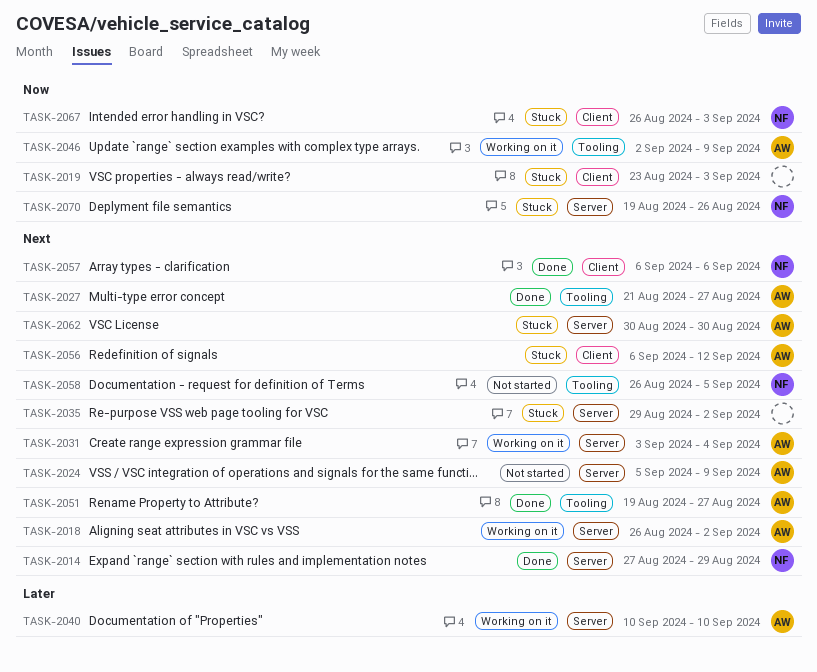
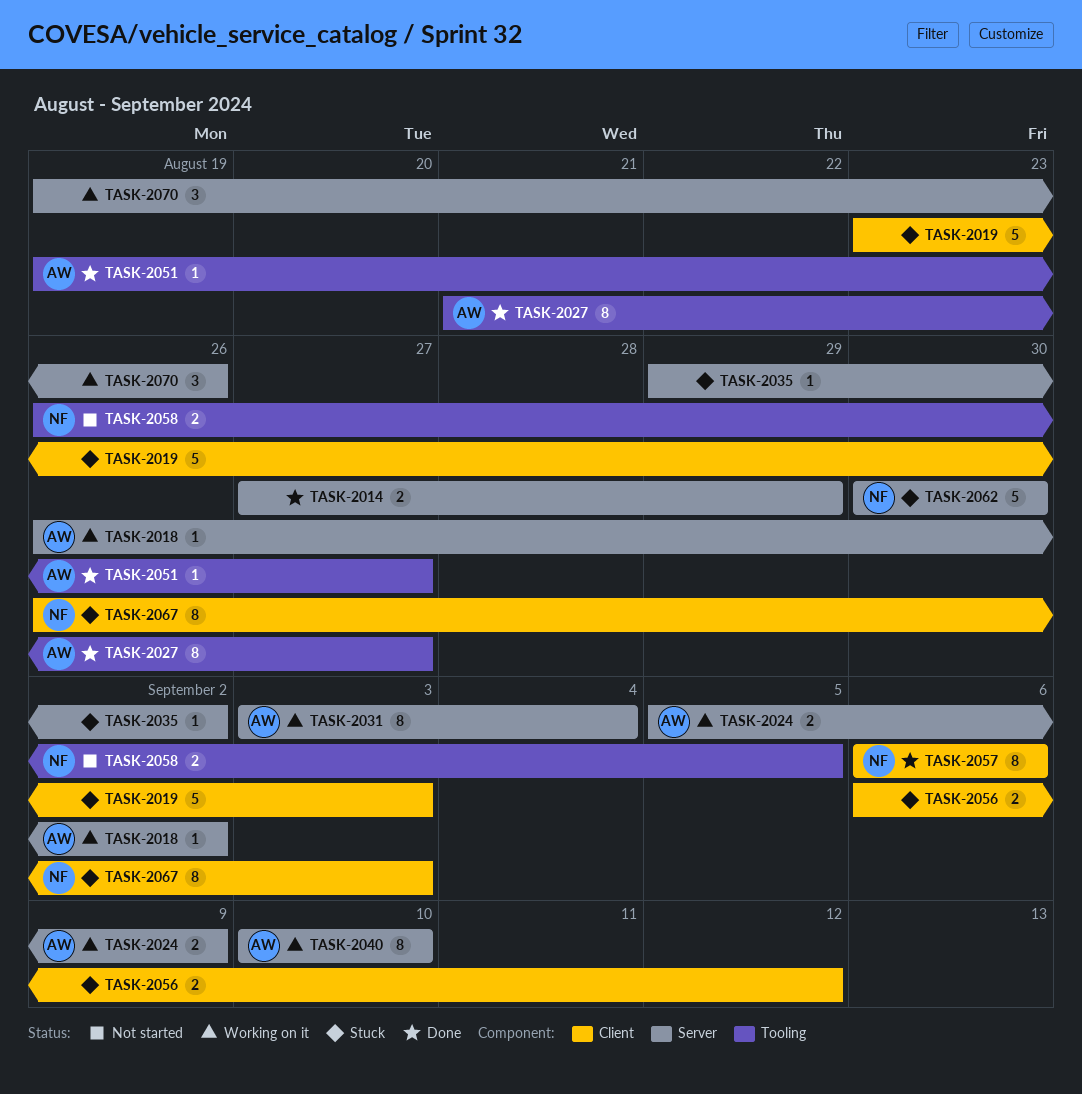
TASK-2014, owner: NF -> none
TASK-2024, status: Not started -> Working on it
TASK-2046: present -> none
TASK-2056, owner: AW -> none
TASK-2062, owner: AW -> NF
TASK-2070, status: Stuck -> Working on it
TASK-2070, owner: NF -> none

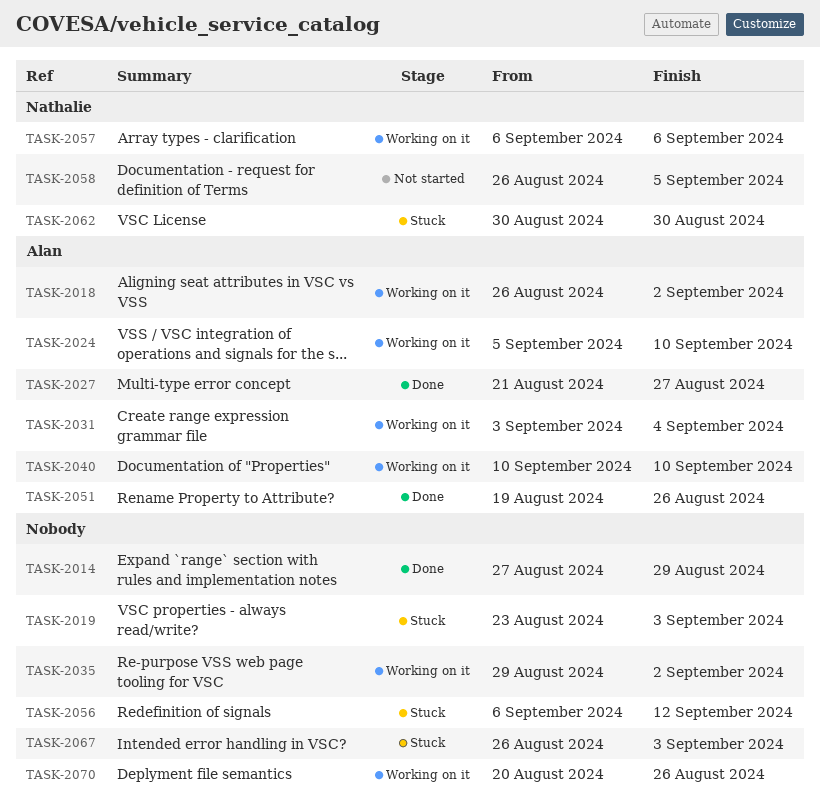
TASK-2024, due: Sep 9 -> Sep 10
TASK-2035, status: Stuck -> Working on it
TASK-2051, due: Aug 27 -> Aug 26
TASK-2057, status: Done -> Working on it
TASK-2067, owner: Nathalie -> none
TASK-2070, start: Aug 19 -> Aug 20

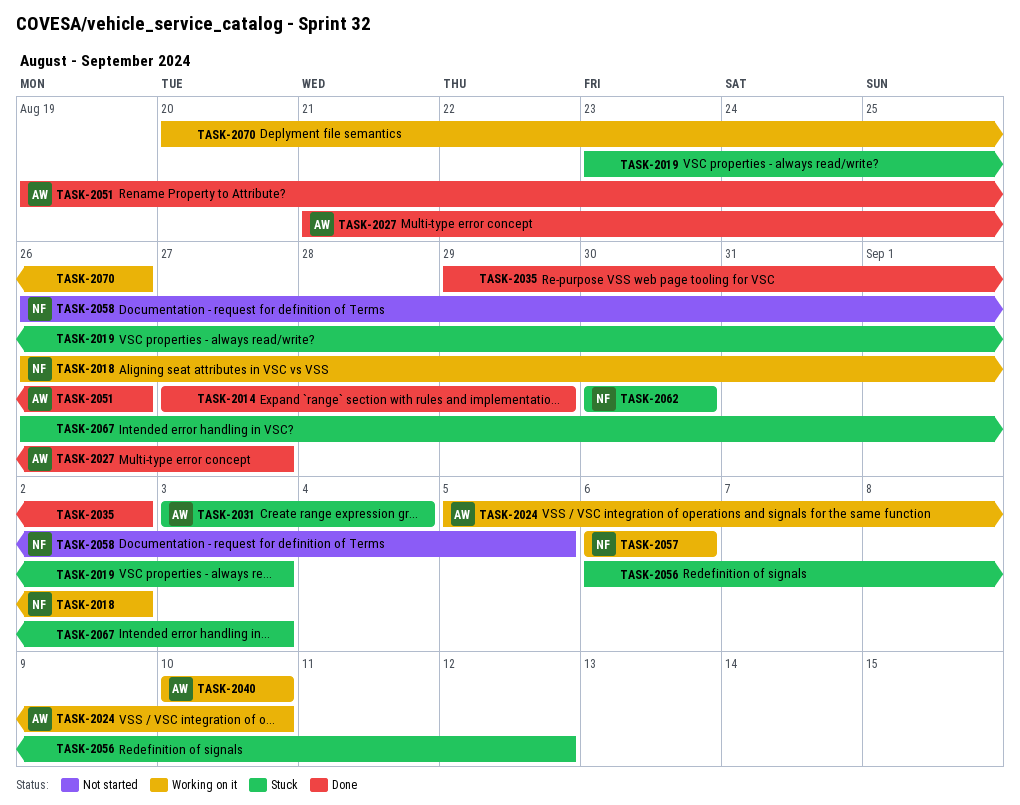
TASK-2018, owner: Alan -> Nathalie
TASK-2031, status: Working on it -> Stuck
TASK-2035, status: Working on it -> Done

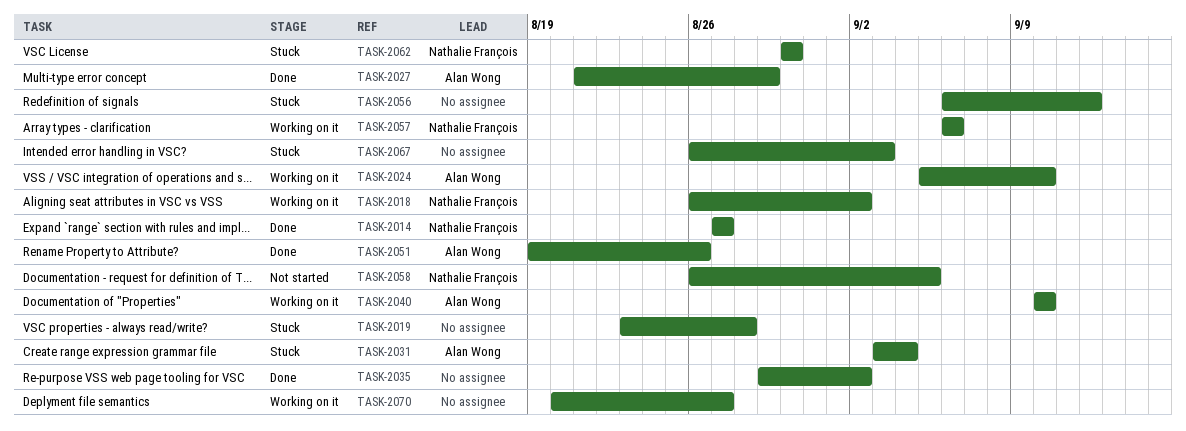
TASK-2014, owner: none -> Nathalie François
TASK-2014, due: Aug 29 -> Aug 27
TASK-2019, due: Sep 3 -> Aug 28
TASK-2027, due: Aug 27 -> Aug 29
TASK-2070, due: Aug 26 -> Aug 27

